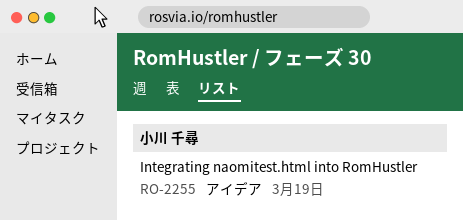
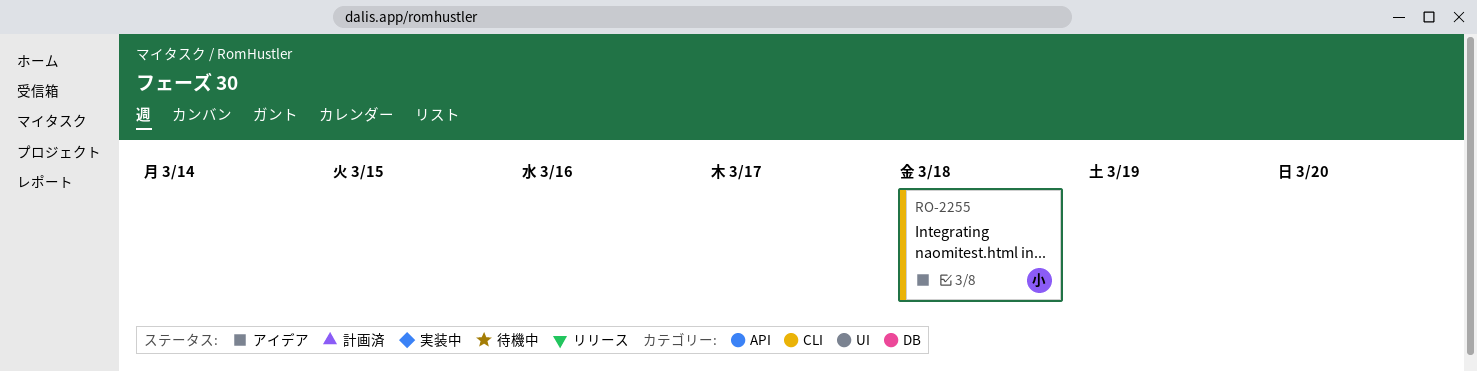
RO-2255, due: Mar 19 -> Mar 18

